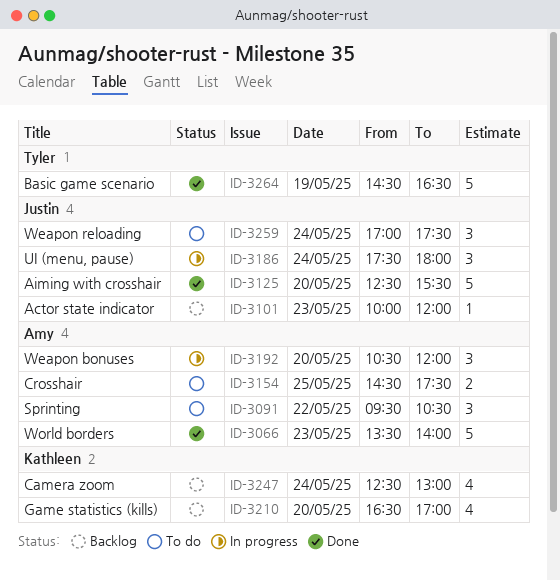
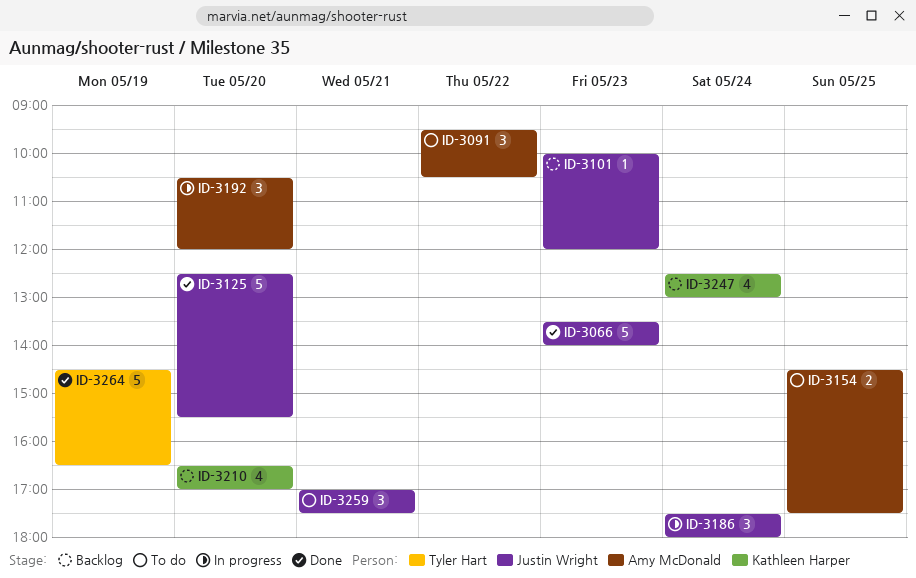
ID-3066, owner: Amy McDonald -> Justin Wright
ID-3259, day: May 24 -> May 21

